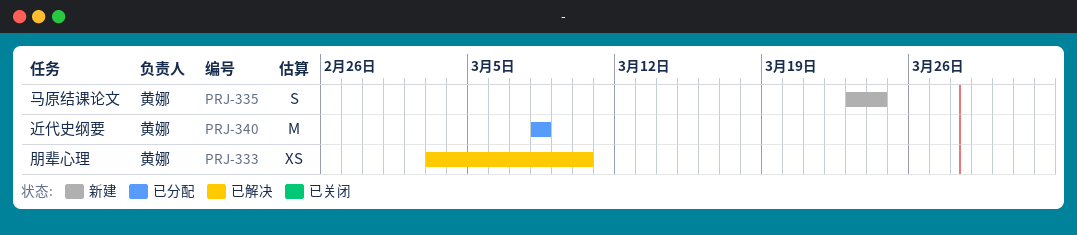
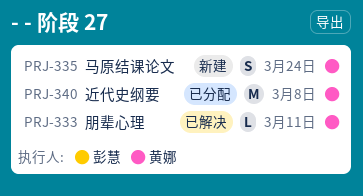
PRJ-333, estimate: XS -> L
PRJ-333, due: Mar 10 -> Mar 11

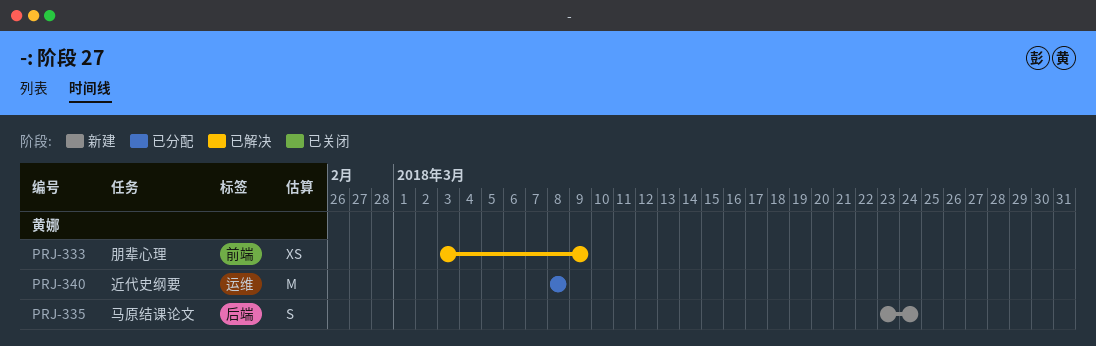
PRJ-333, estimate: L -> XS
PRJ-333, due: Mar 11 -> Mar 9

